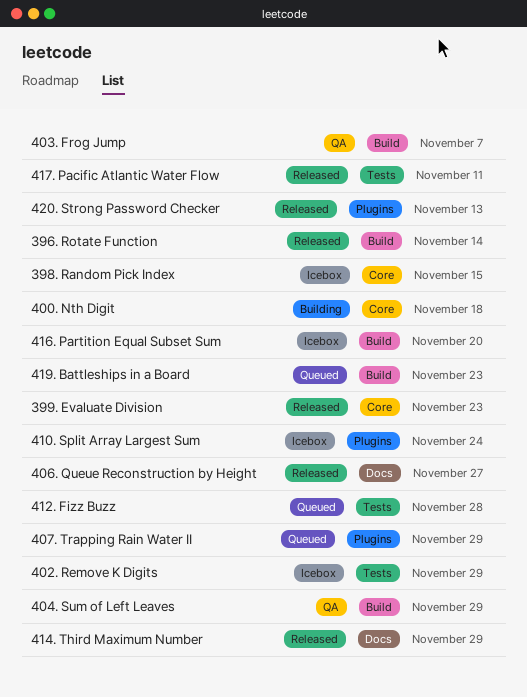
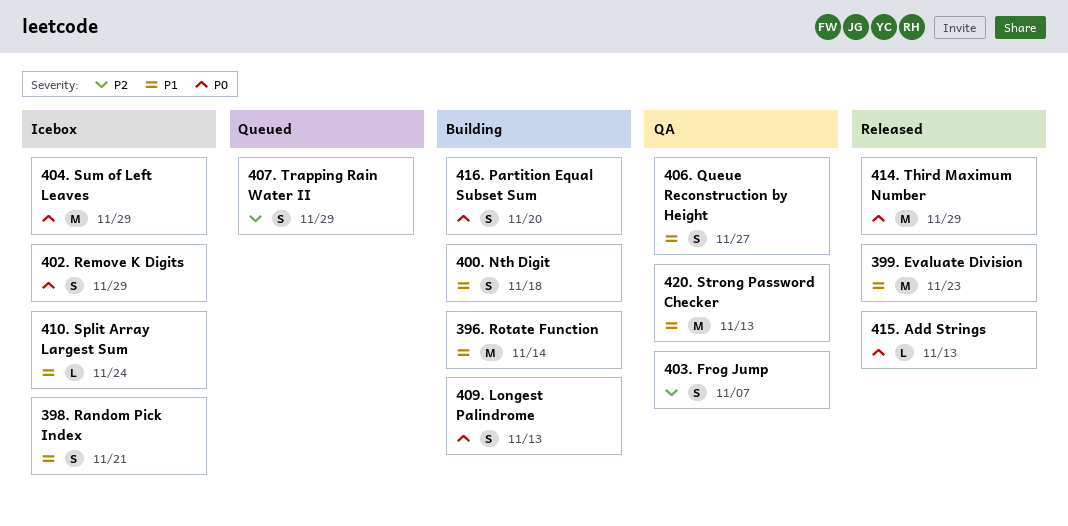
396. Rotate Function, status: Released -> Building
398. Random Pick Index, due: Nov 15 -> Nov 21
404. Sum of Left Leaves, status: QA -> Icebox
406. Queue Reconstruction by Height, status: Released -> QA
409. Longest Palindrome: none -> present
412. Fizz Buzz: present -> none
415. Add Strings: none -> present
416. Partition Equal Subset Sum, status: Icebox -> Building
417. Pacific Atlantic Water Flow: present -> none
419. Battleships in a Board: present -> none
420. Strong Password Checker, status: Released -> QA

